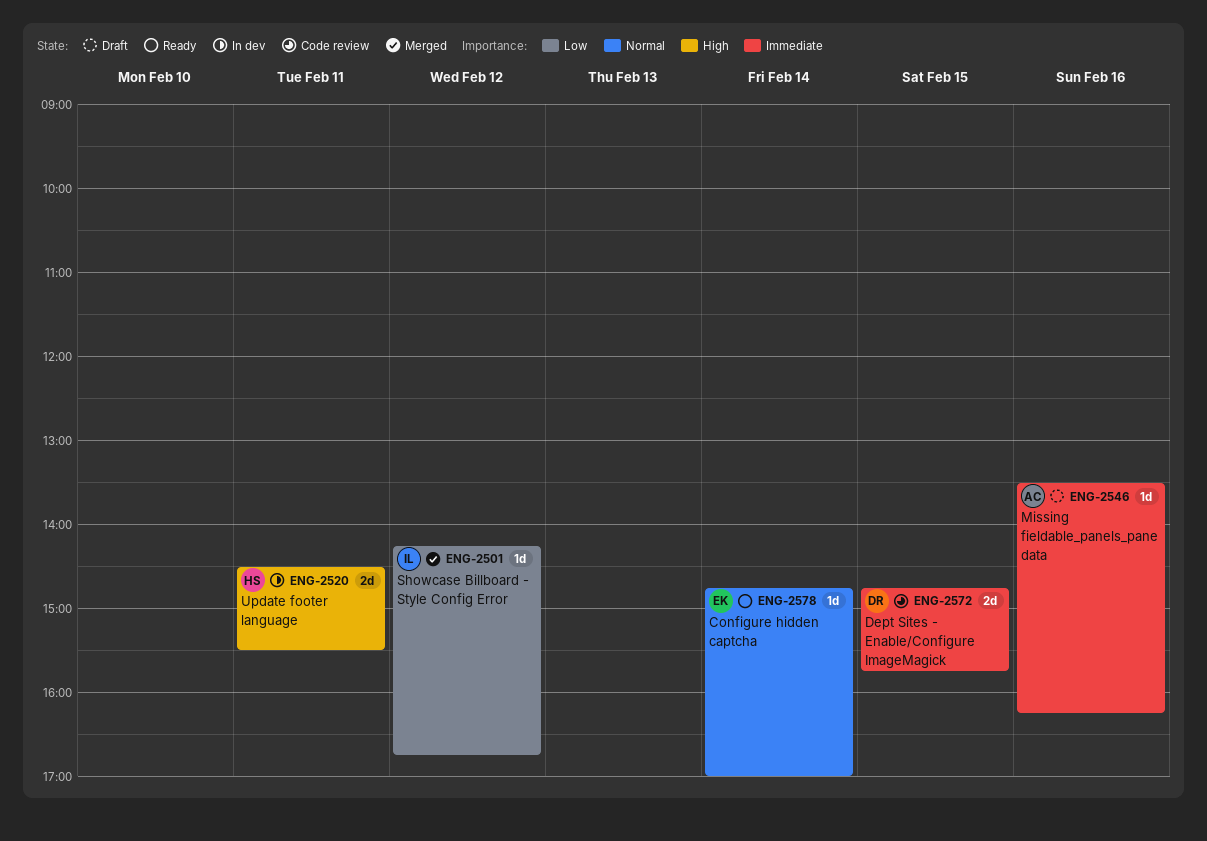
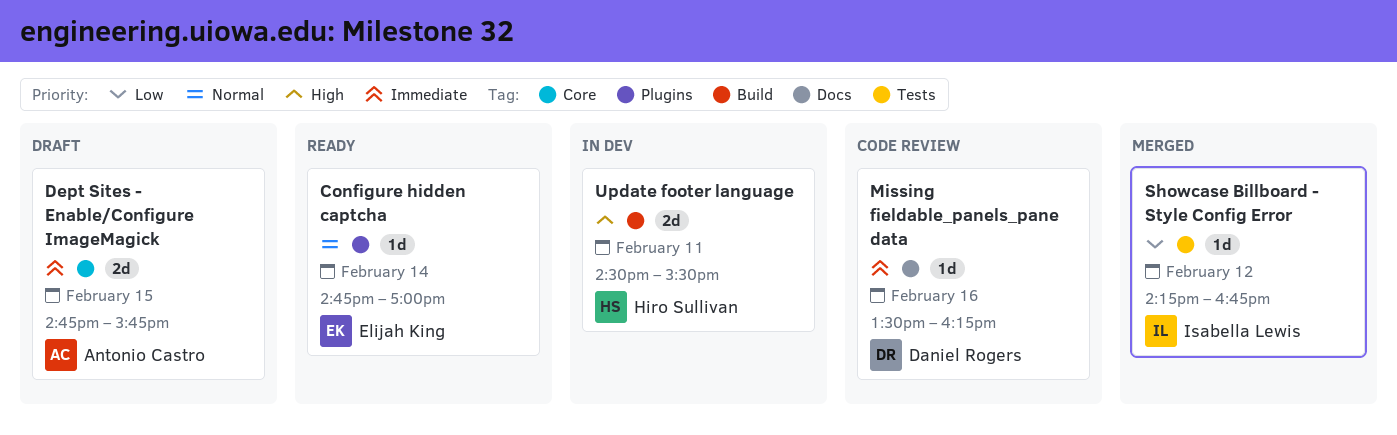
Dept Sites - Enable/Configure ImageMagick, status: Code review -> Draft
Dept Sites - Enable/Configure ImageMagick, owner: Daniel Rogers -> Antonio Castro
Missing fieldable_panels_pane data, status: Draft -> Code review
Missing fieldable_panels_pane data, owner: Antonio Castro -> Daniel Rogers

